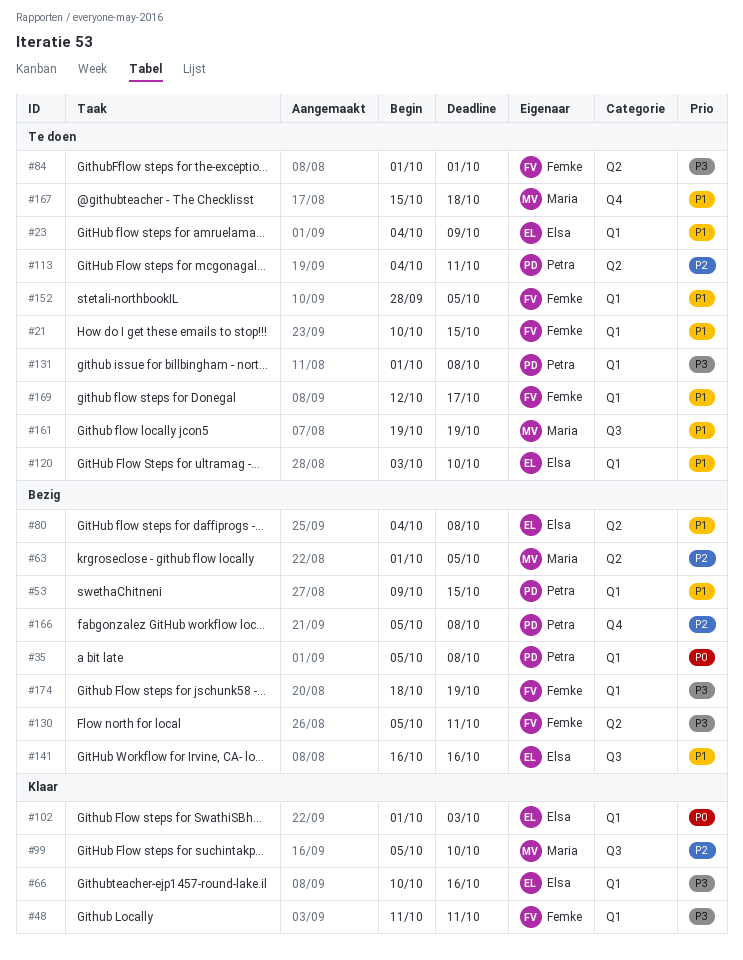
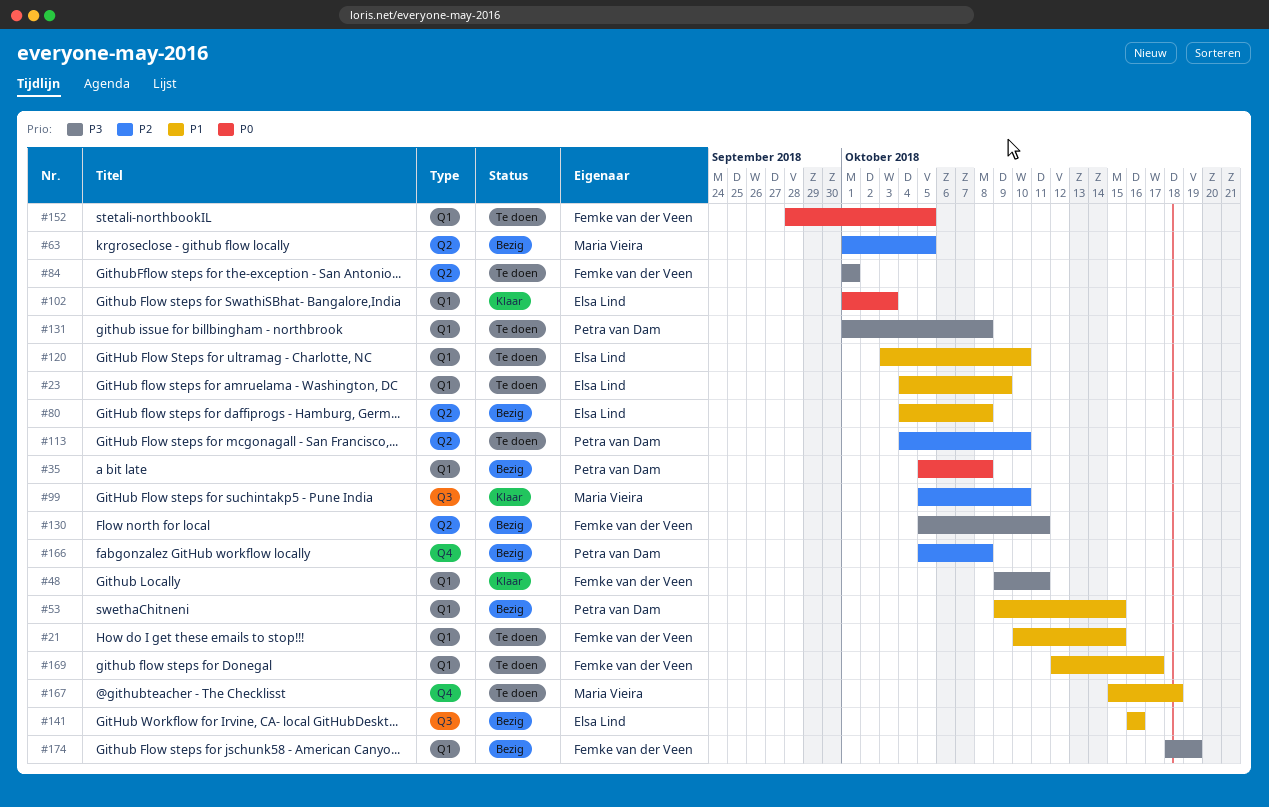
#48, start: Oct 11 -> Oct 9
#66: present -> none
#113, due: Oct 11 -> Oct 10
#152, priority: P1 -> P0
#161: present -> none

